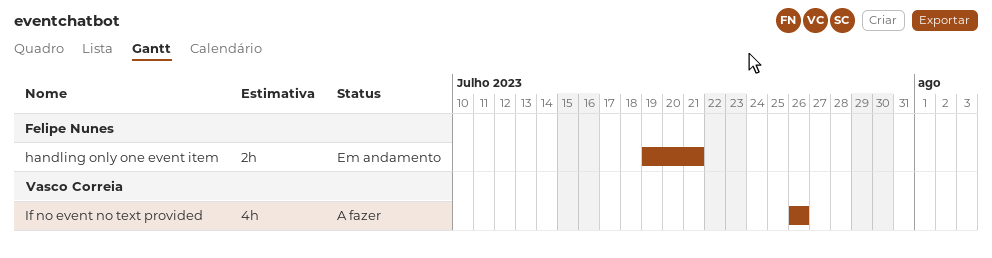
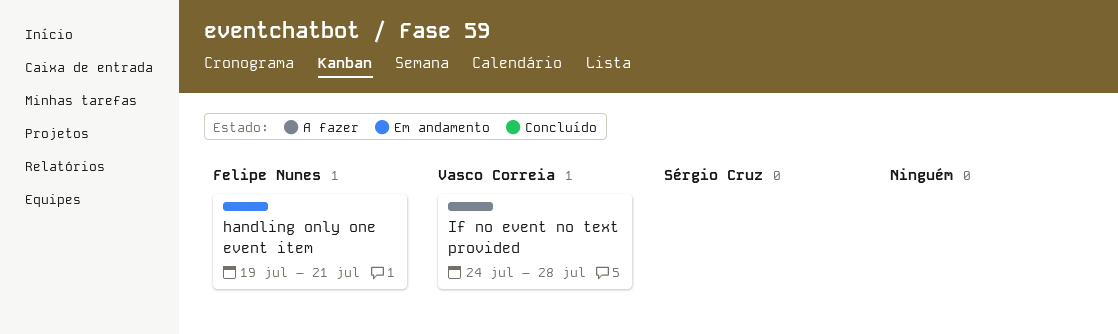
If no event no text provided, start: Jul 26 -> Jul 24
If no event no text provided, due: Jul 26 -> Jul 28

